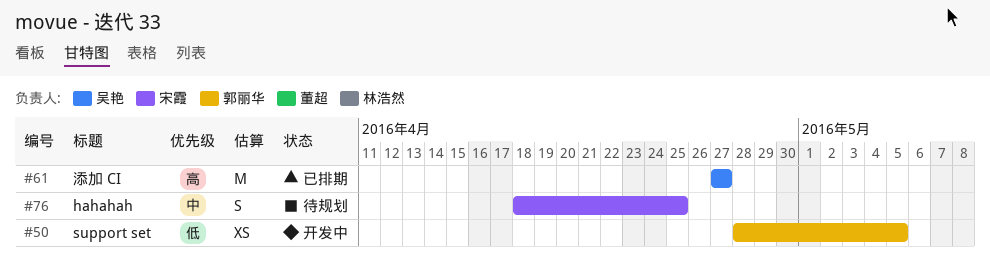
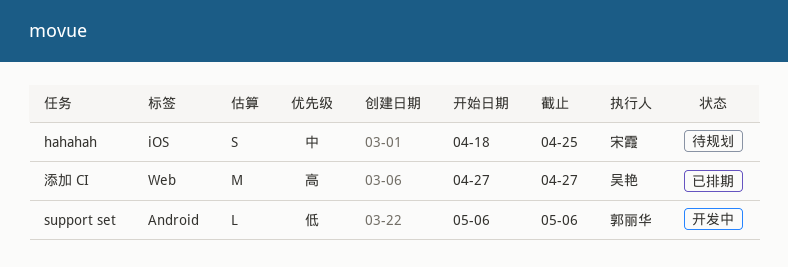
support set, estimate: XS -> L
support set, start: Apr 28 -> May 6
support set, due: May 5 -> May 6

